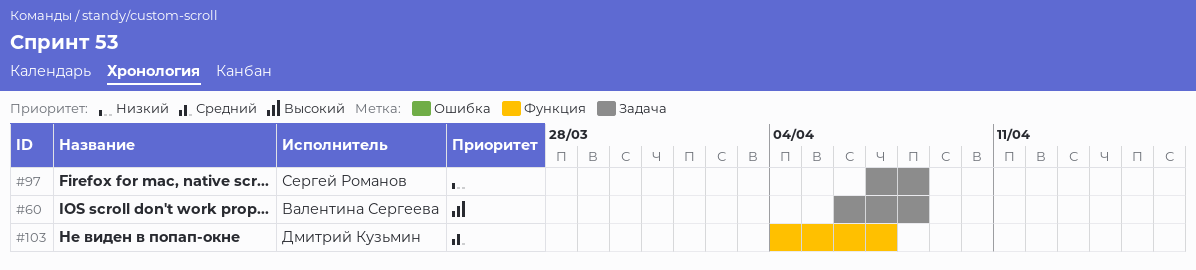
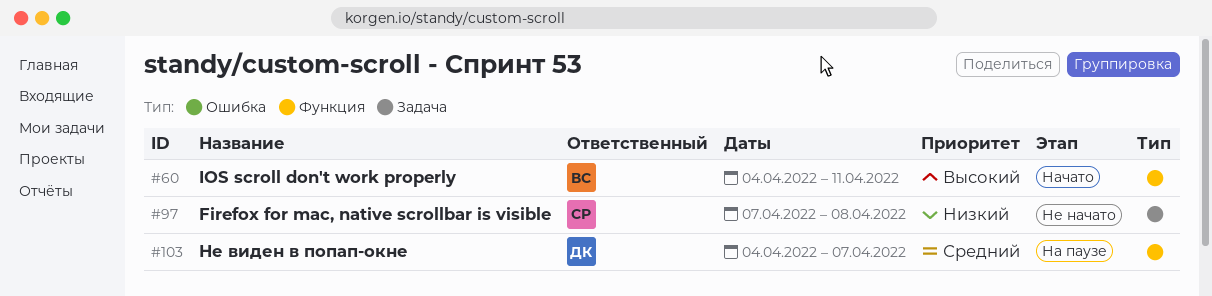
#60, label: Задача -> Функция
#60, start: Apr 6 -> Apr 4
#60, due: Apr 8 -> Apr 11

